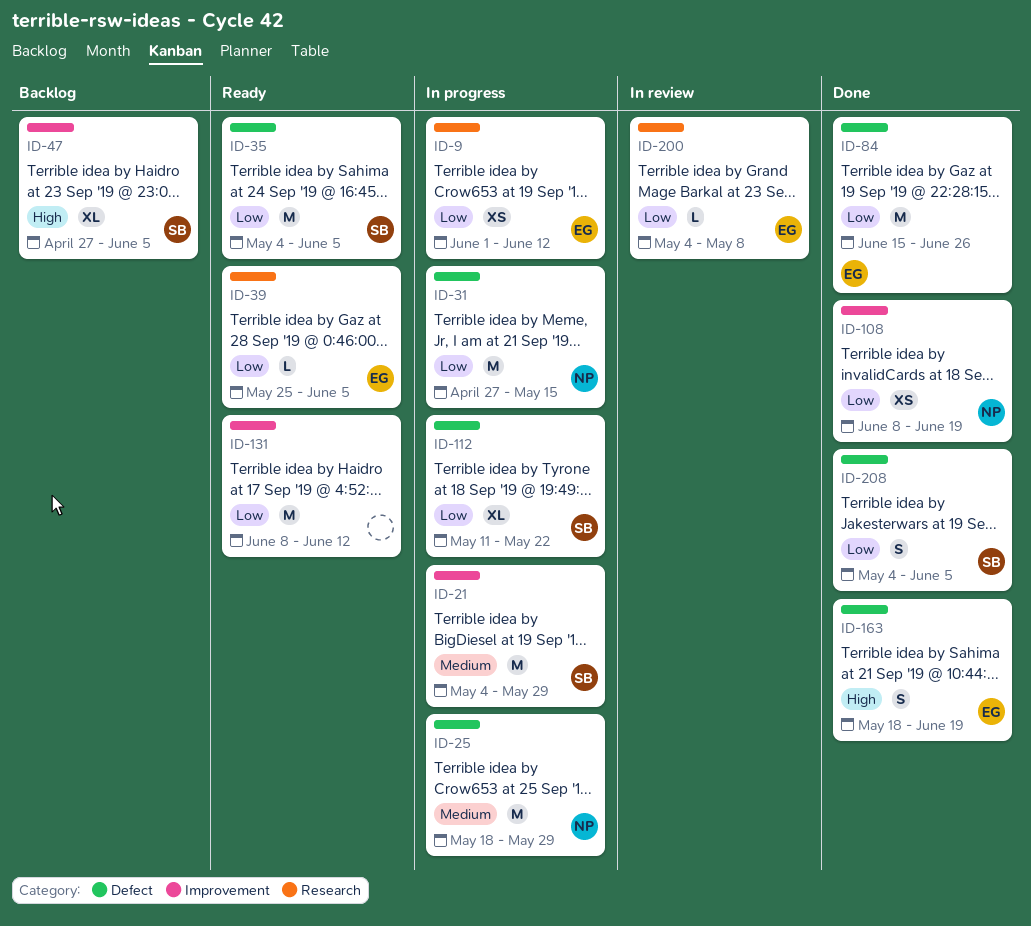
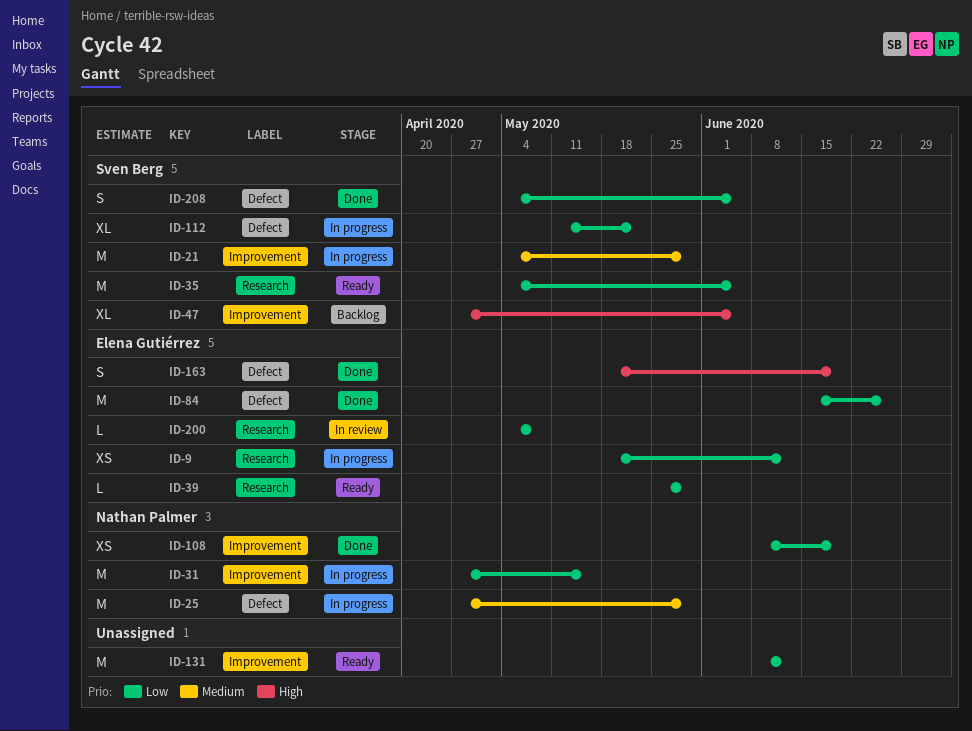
ID-9, start: Jun 1 -> May 18
ID-25, start: May 18 -> Apr 27
ID-31, label: Defect -> Improvement
ID-35, label: Defect -> Research
ID-39, due: Jun 5 -> May 29

